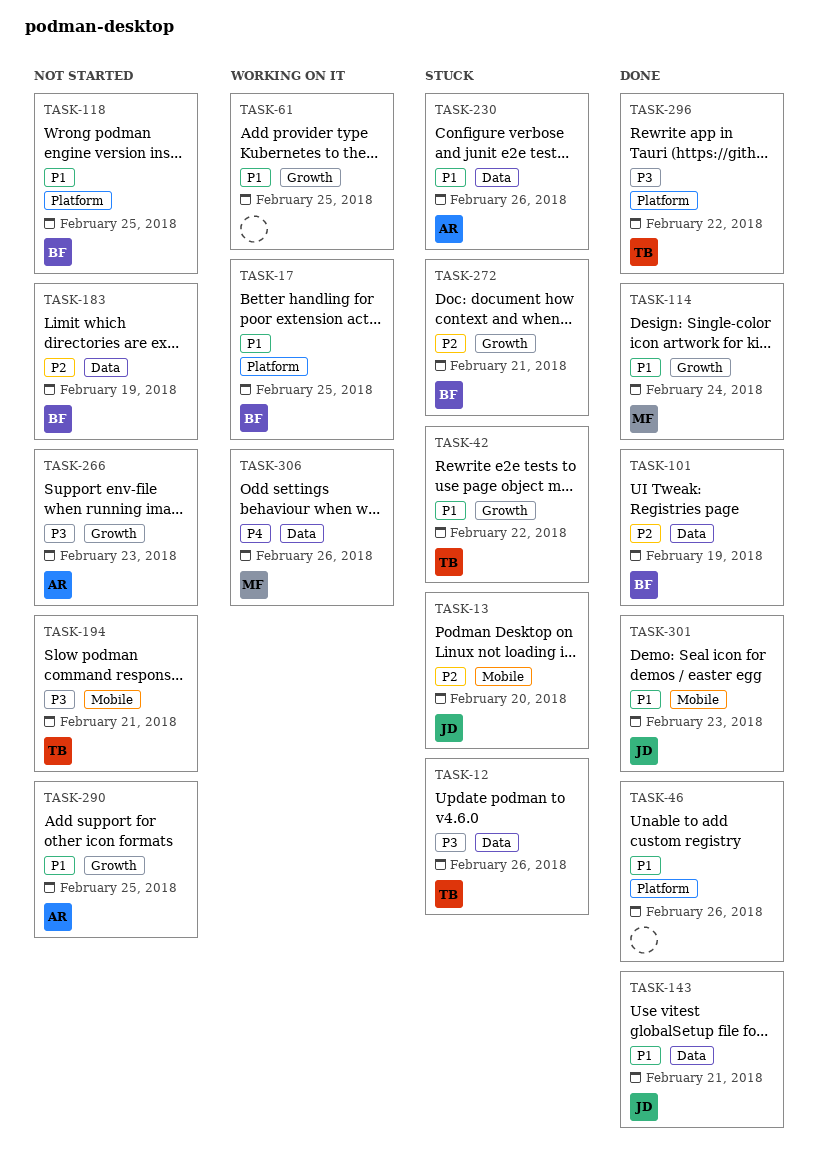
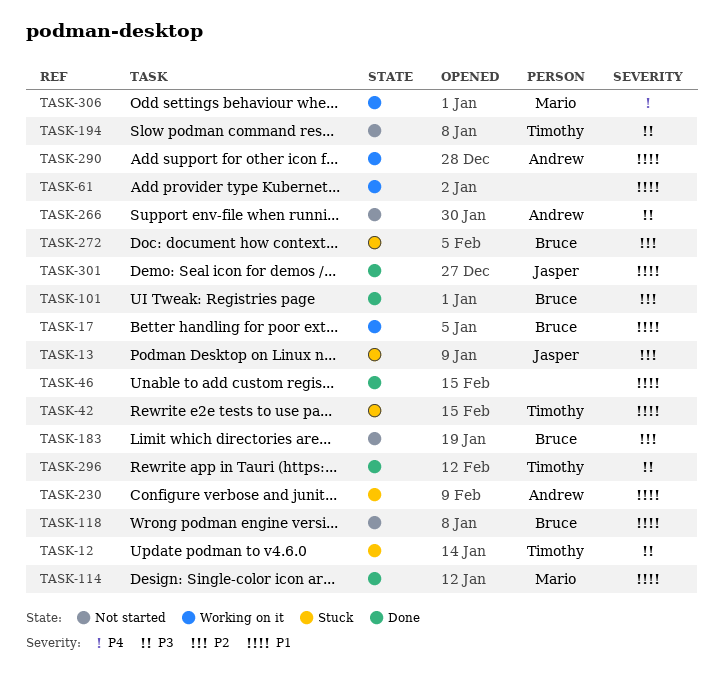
TASK-143: present -> none
TASK-290, status: Not started -> Working on it

